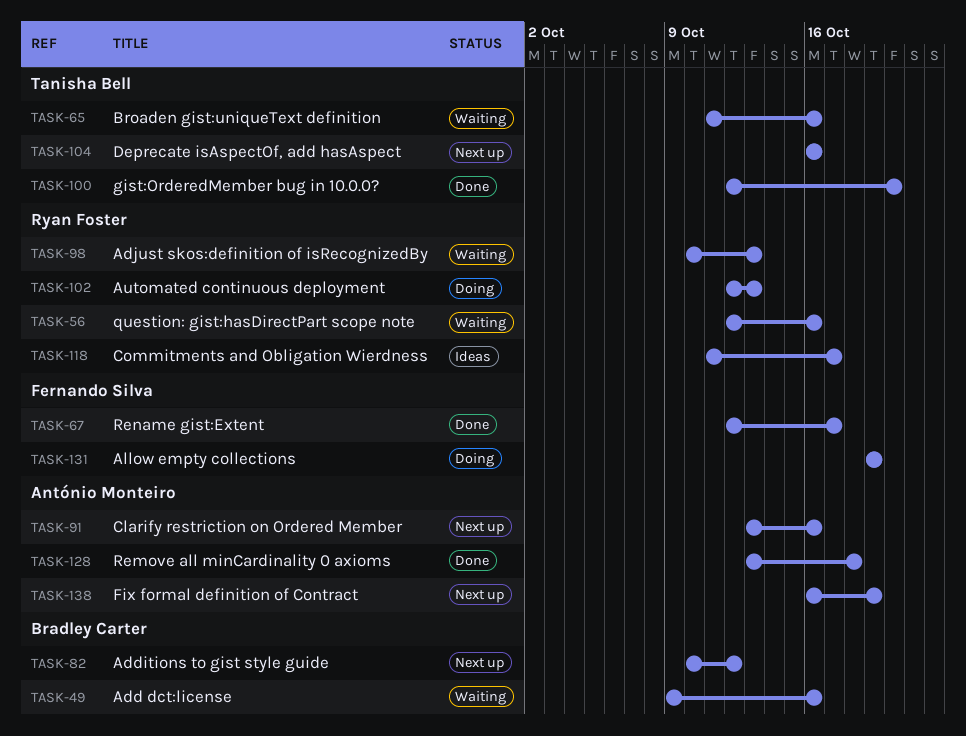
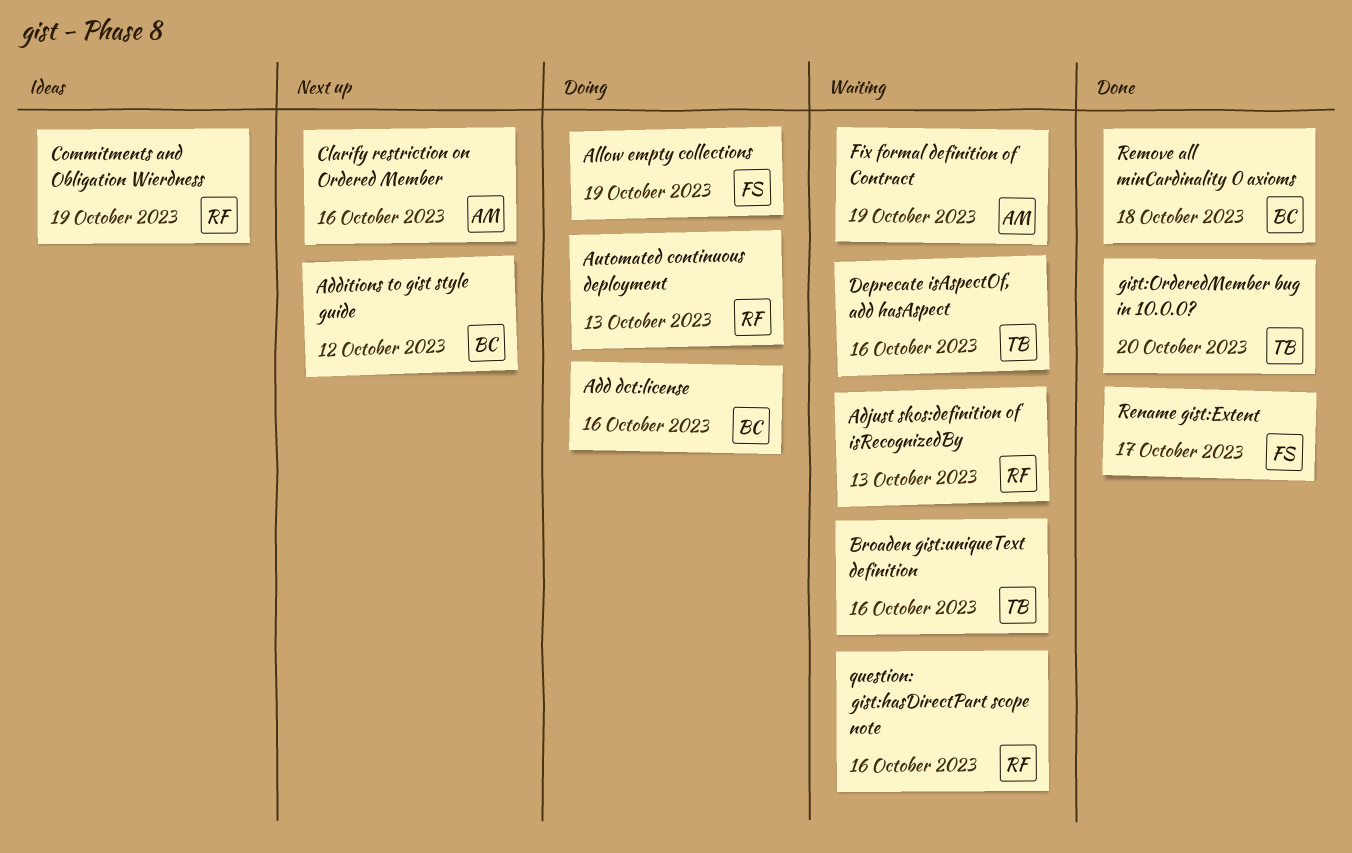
Add dct:license, status: Waiting -> Doing
Commitments and Obligation Wierdness, due: Oct 17 -> Oct 19
Deprecate isAspectOf, add hasAspect, status: Next up -> Waiting
Fix formal definition of Contract, status: Next up -> Waiting
Remove all minCardinality 0 axioms, owner: António Monteiro -> Bradley Carter

